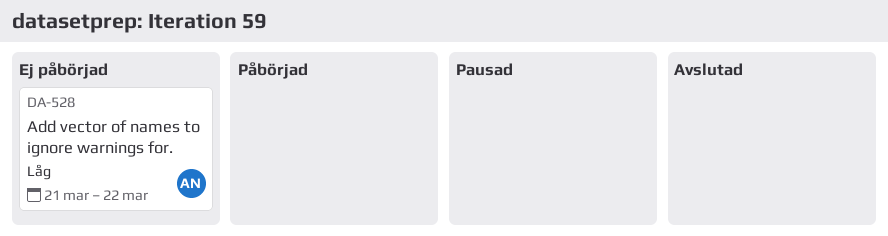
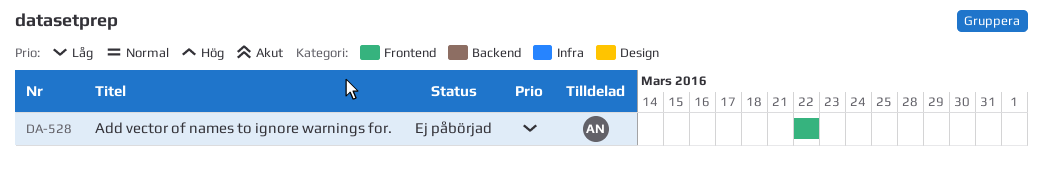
DA-528, start: Mar 21 -> Mar 22

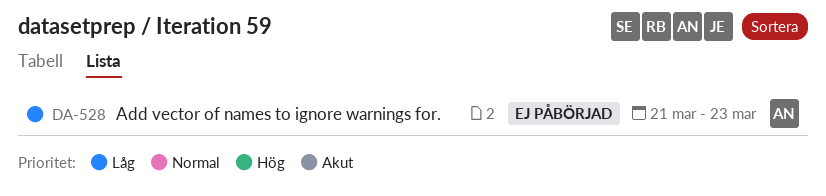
DA-528, start: Mar 22 -> Mar 21
DA-528, due: Mar 22 -> Mar 23

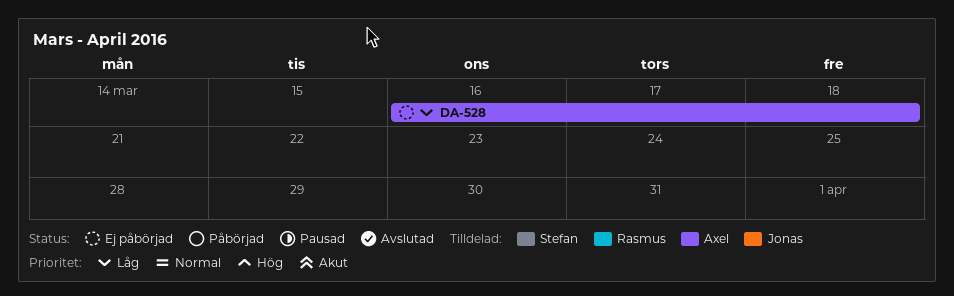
DA-528, start: Mar 21 -> Mar 16
DA-528, due: Mar 23 -> Mar 18

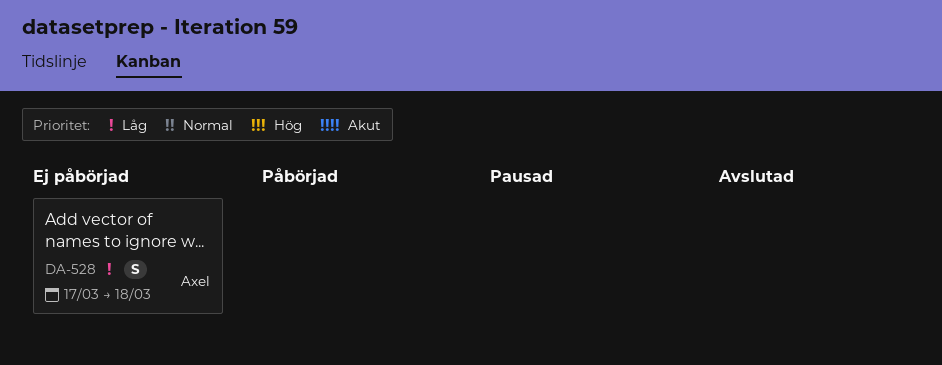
DA-528, start: Mar 16 -> Mar 17

